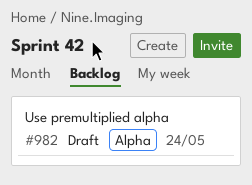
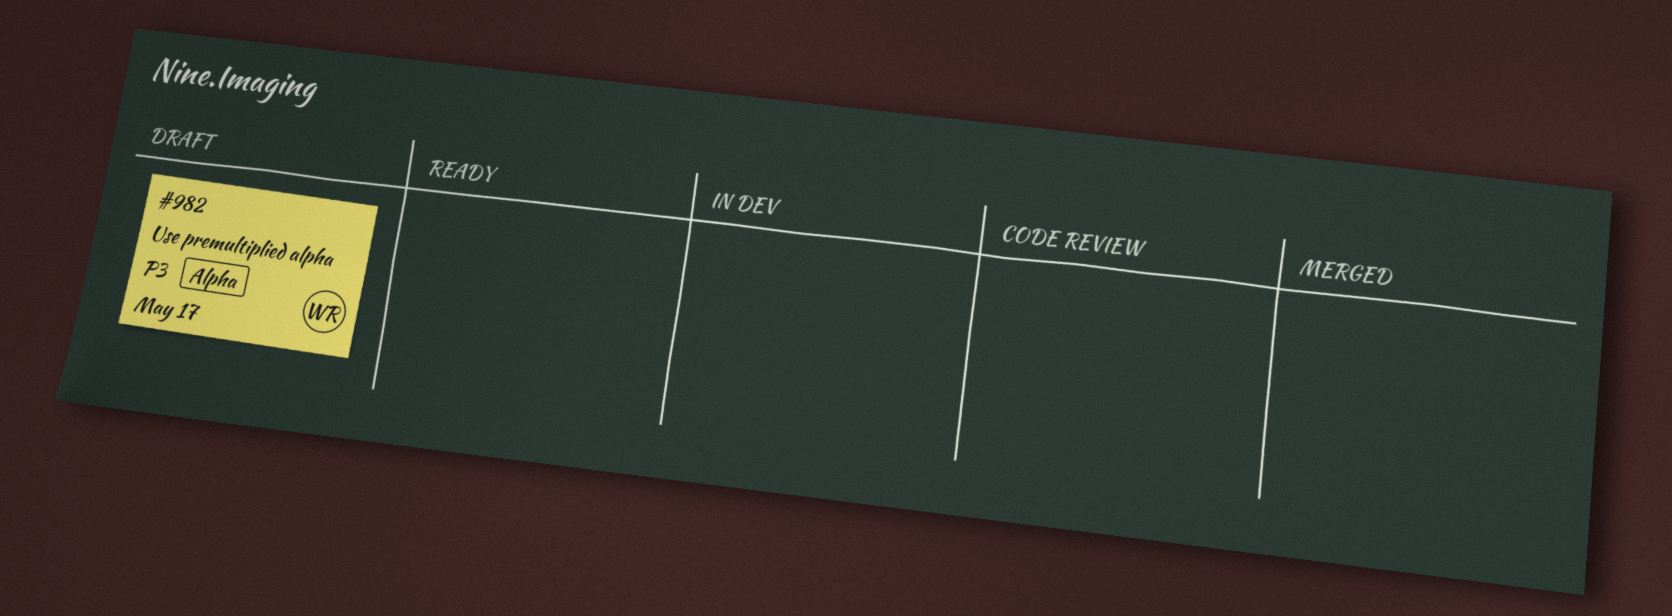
#982, due: May 24 -> May 17

